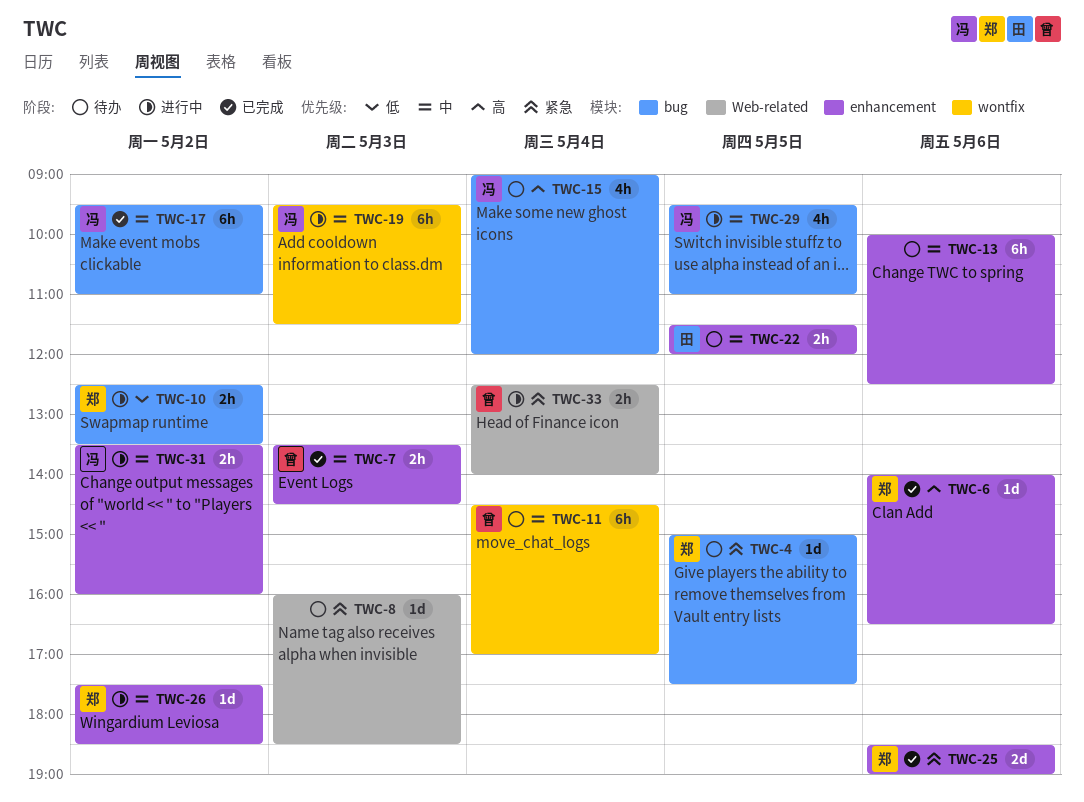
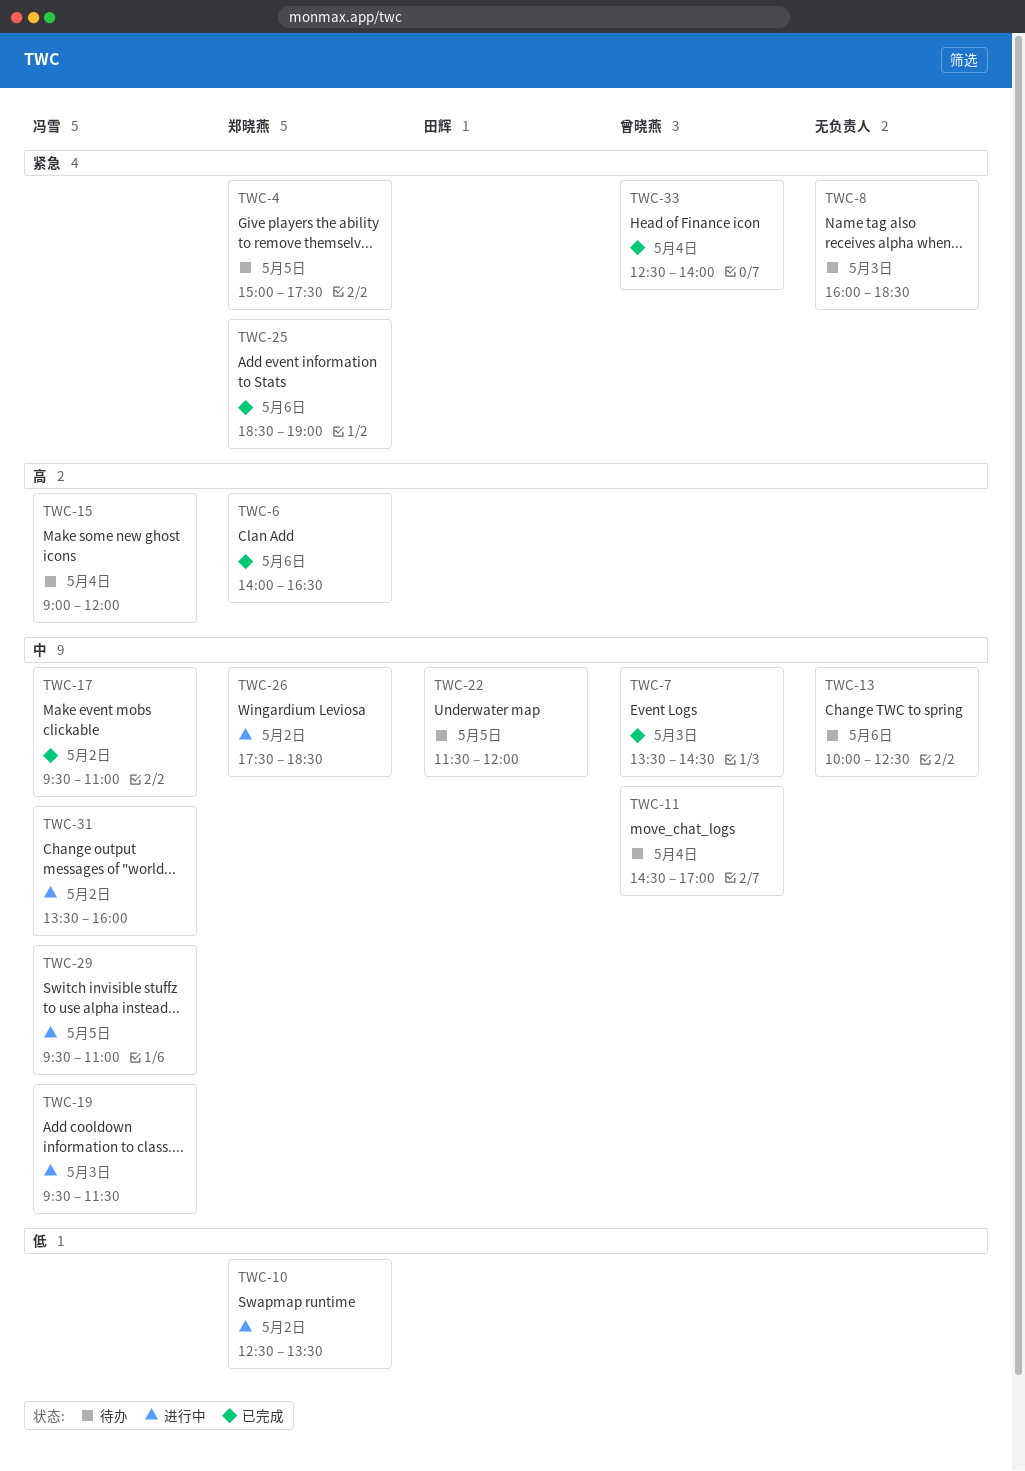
TWC-33, status: 进行中 -> 已完成

